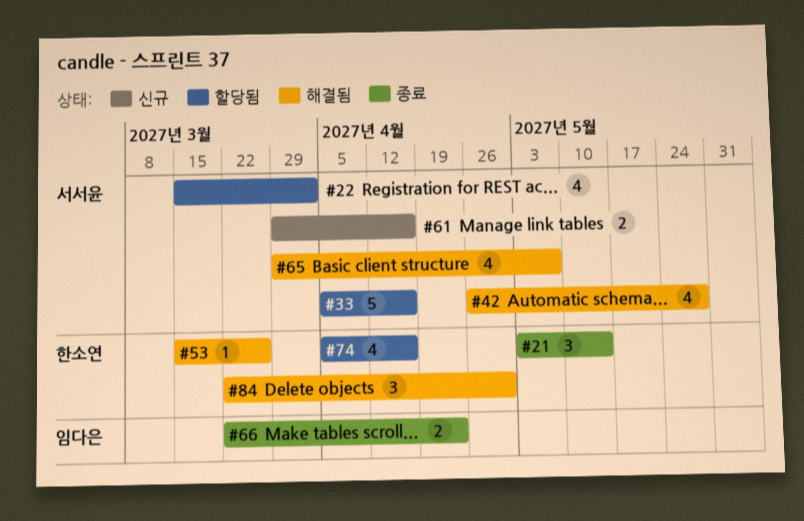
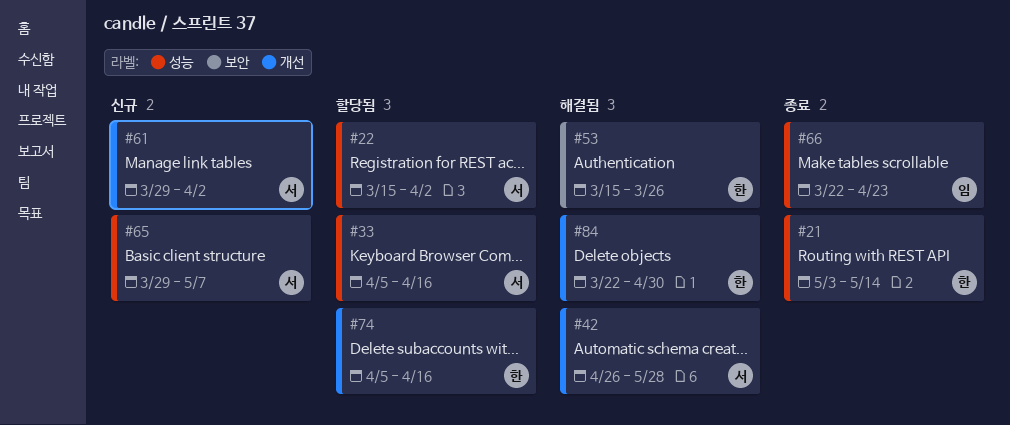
#61, due: Apr 16 -> Apr 2
#65, status: 해결됨 -> 신규

